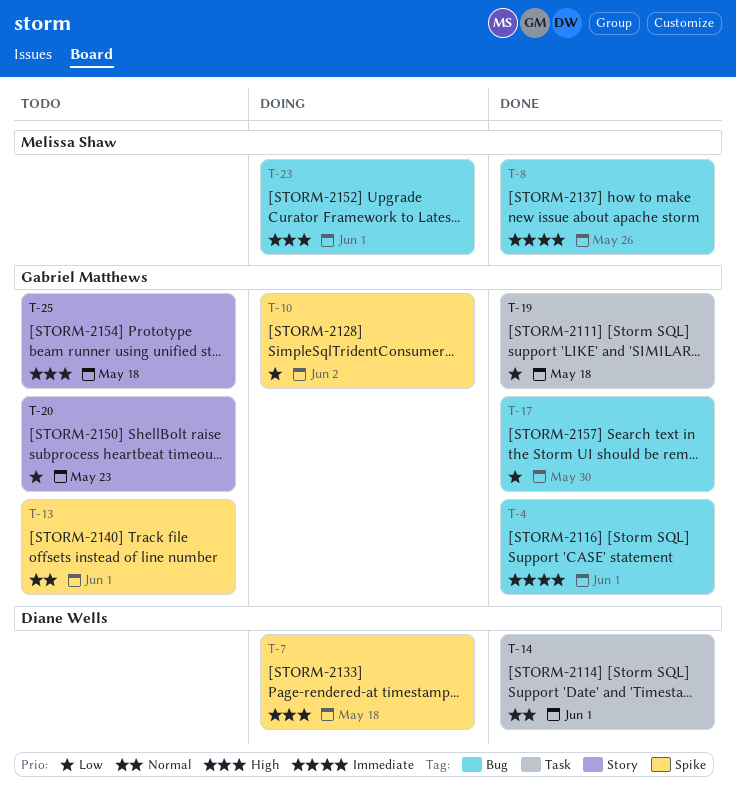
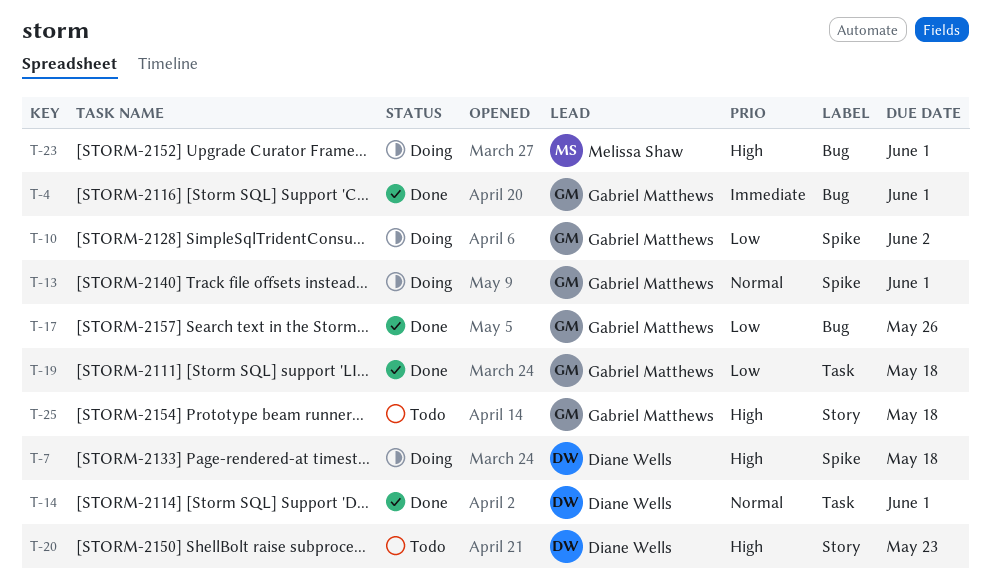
T-8: present -> none
T-13, status: Todo -> Doing
T-17, due: May 30 -> May 26
T-20, owner: Gabriel Matthews -> Diane Wells
T-20, priority: Low -> High

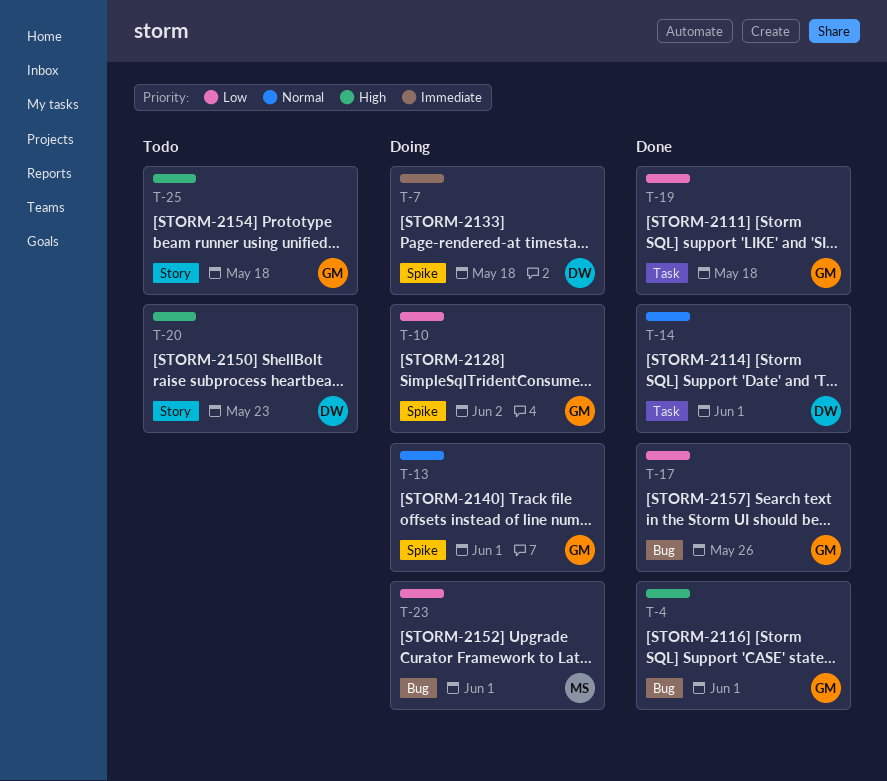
T-4, priority: Immediate -> High
T-7, priority: High -> Immediate
T-23, priority: High -> Low

